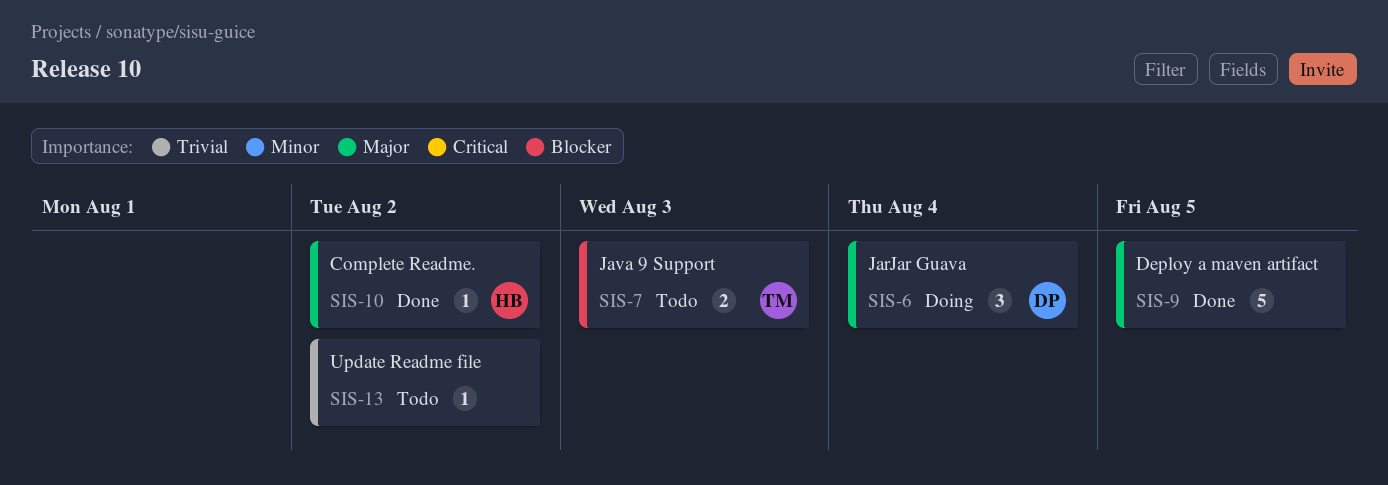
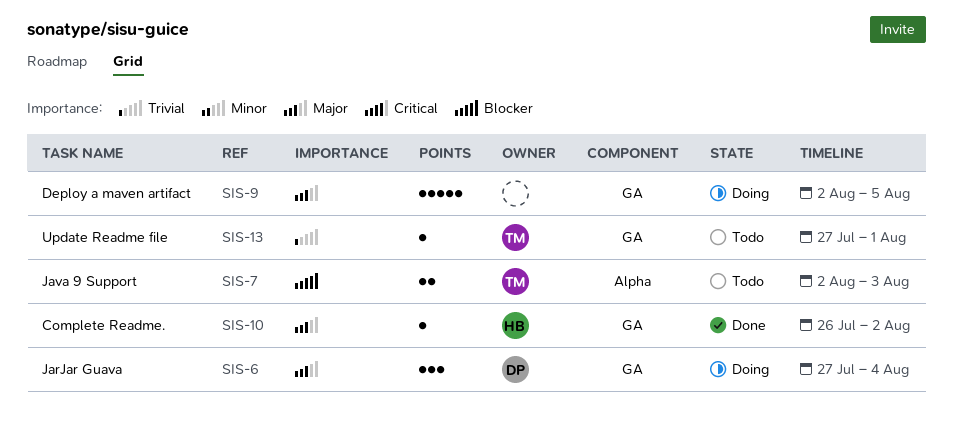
SIS-9, status: Done -> Doing
SIS-13, owner: none -> TM
SIS-13, due: Aug 2 -> Aug 1

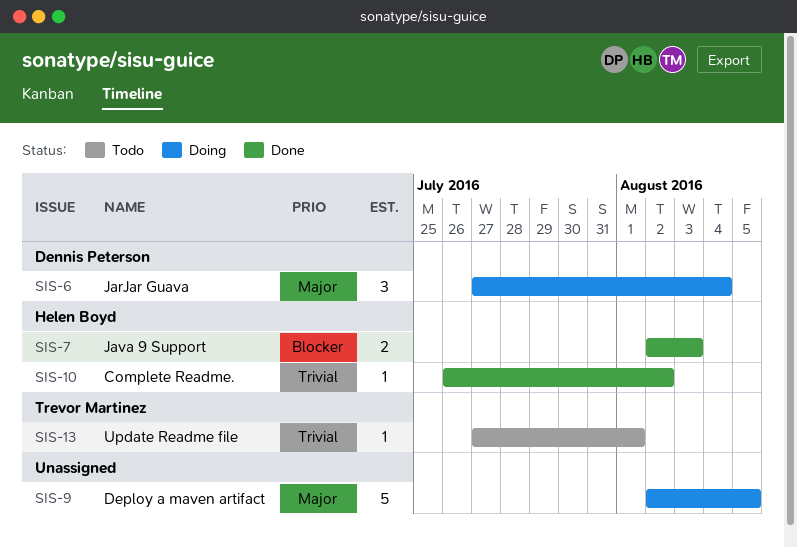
SIS-7, status: Todo -> Done
SIS-7, owner: Trevor Martinez -> Helen Boyd
SIS-10, priority: Major -> Trivial

